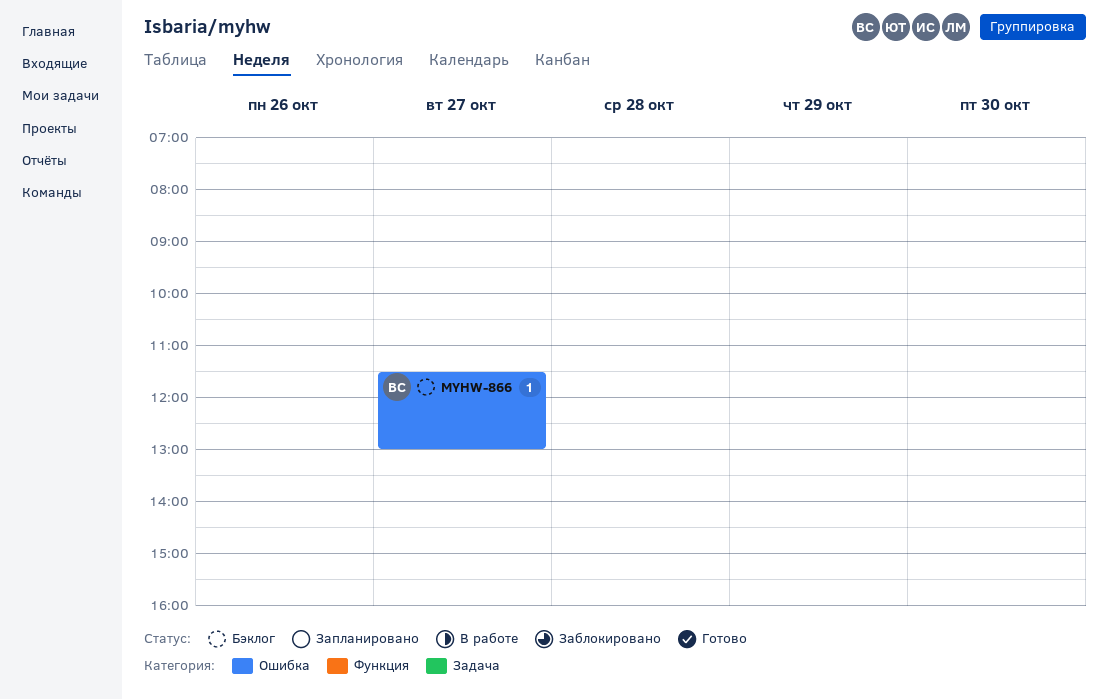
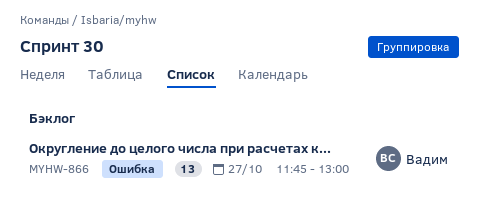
MYHW-866, estimate: 1 -> 13
MYHW-866, begins: 11:30 -> 11:45

